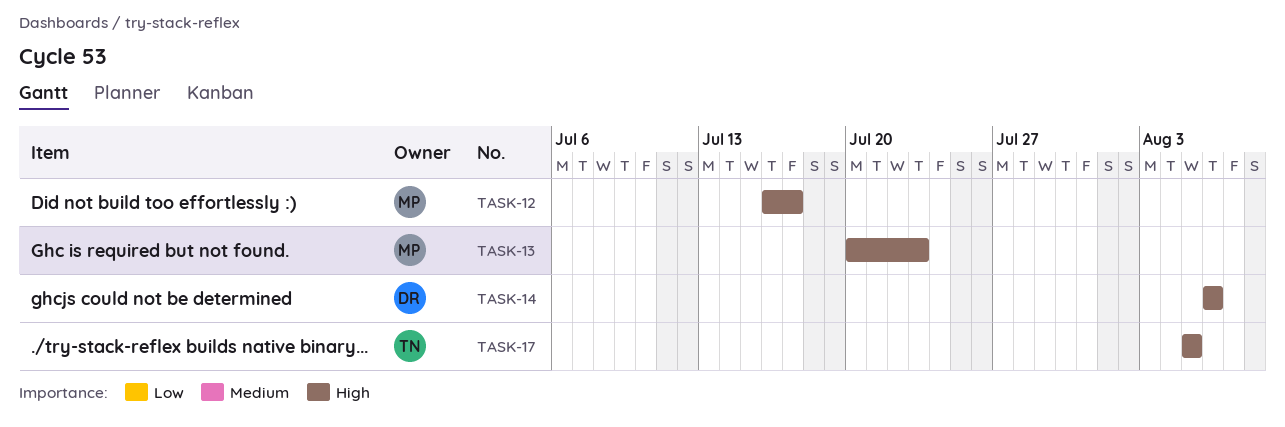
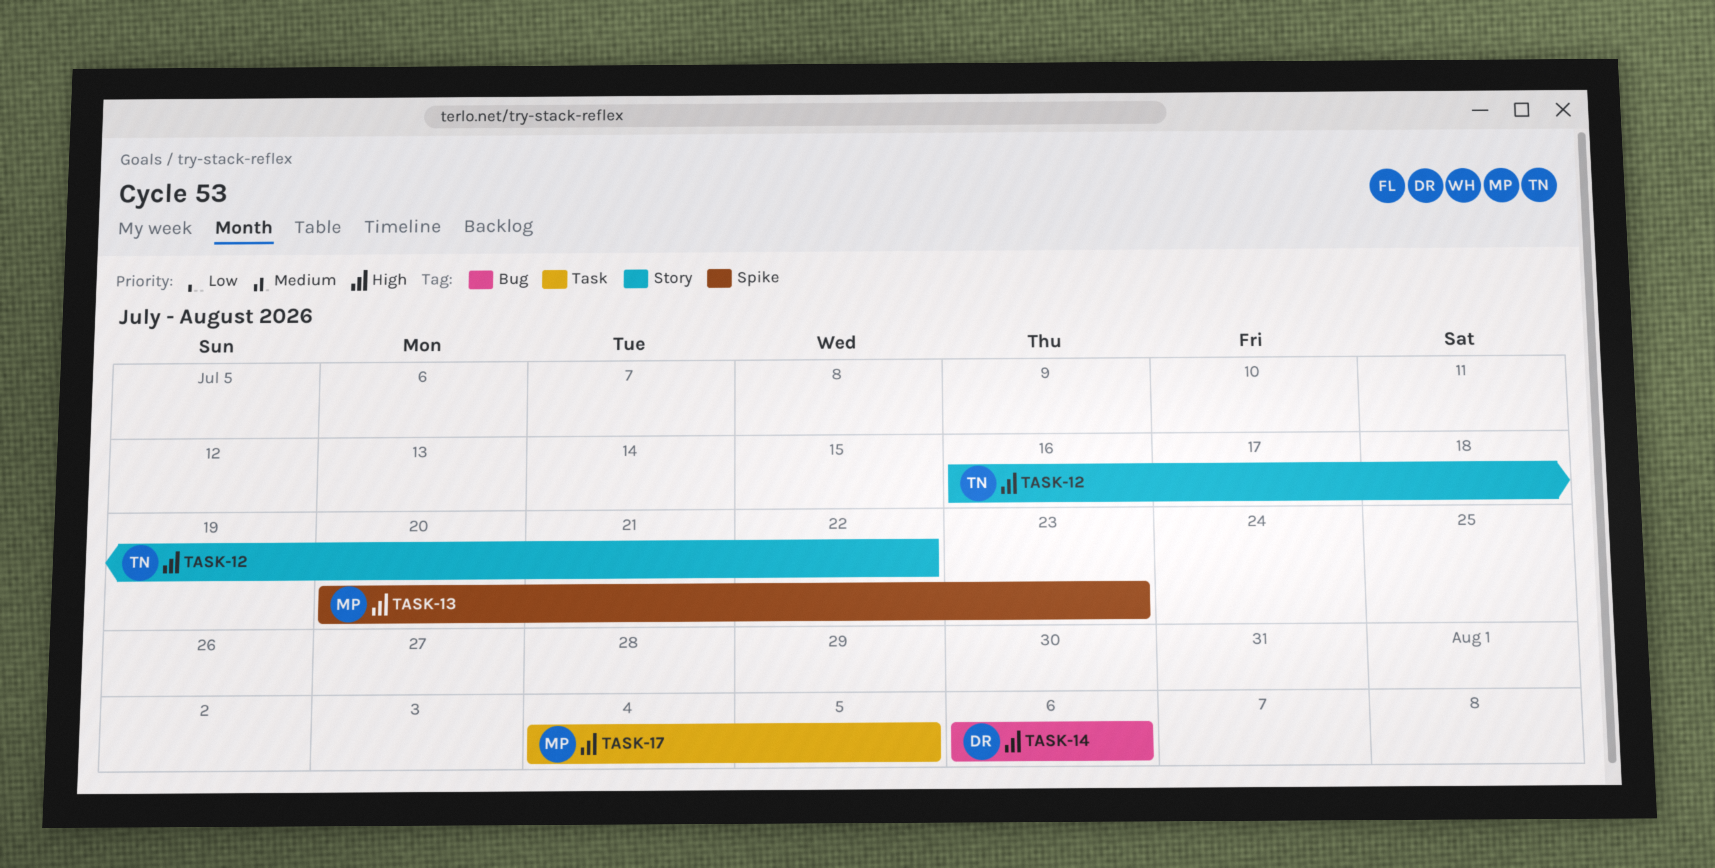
TASK-12, owner: MP -> TN
TASK-12, due: Jul 17 -> Jul 22
TASK-17, owner: TN -> MP
TASK-17, start: Aug 5 -> Aug 4

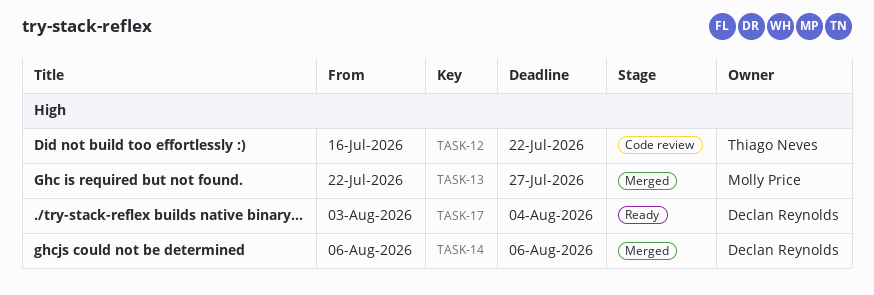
TASK-13, start: Jul 20 -> Jul 22
TASK-13, due: Jul 23 -> Jul 27
TASK-17, owner: Molly Price -> Declan Reynolds
TASK-17, start: Aug 4 -> Aug 3
TASK-17, due: Aug 5 -> Aug 4

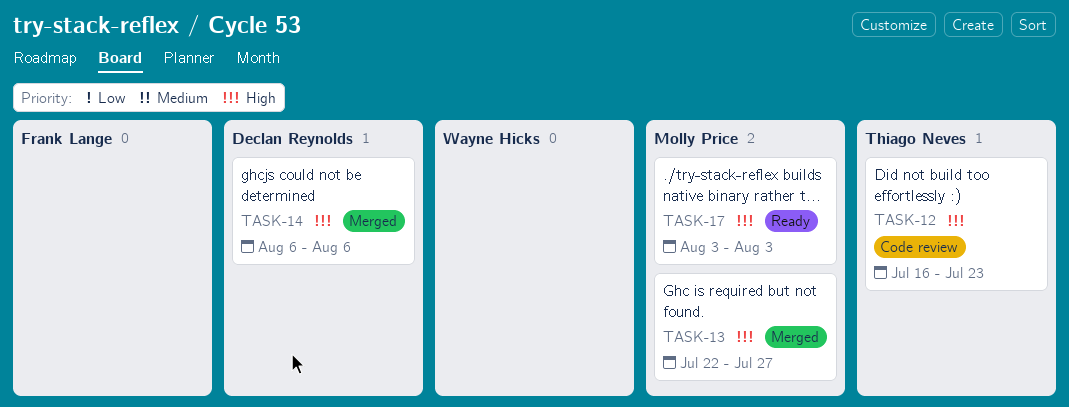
TASK-12, due: Jul 22 -> Jul 23
TASK-17, owner: Declan Reynolds -> Molly Price
TASK-17, due: Aug 4 -> Aug 3

